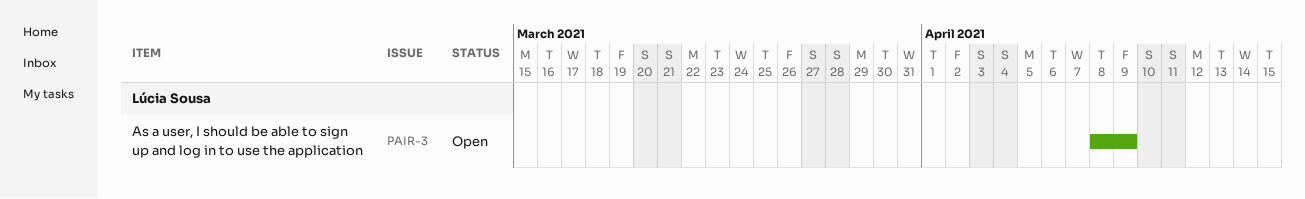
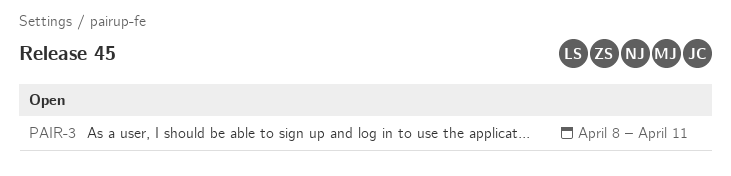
PAIR-3, due: Apr 9 -> Apr 11

